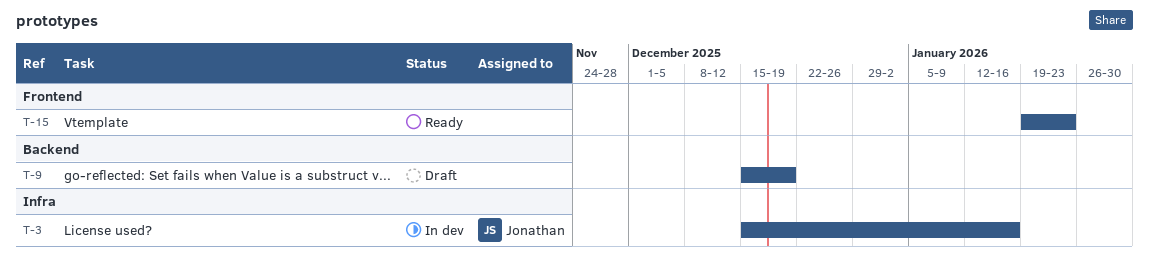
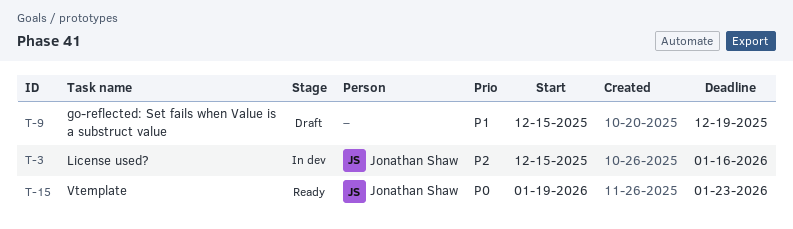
T-15, owner: none -> Jonathan Shaw

